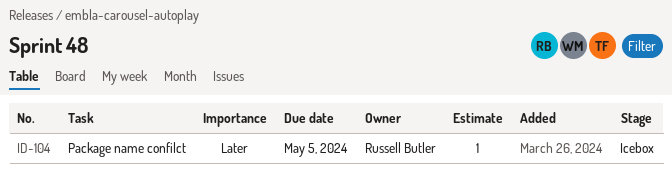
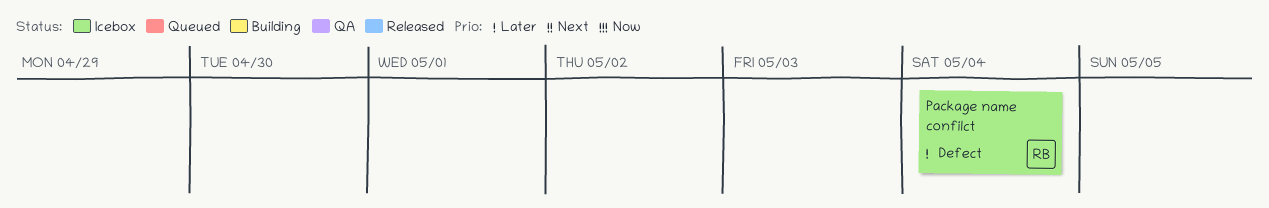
Package name confilct, due: May 5 -> May 4

